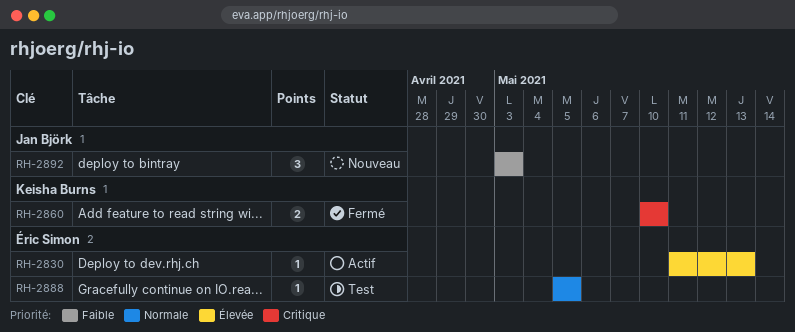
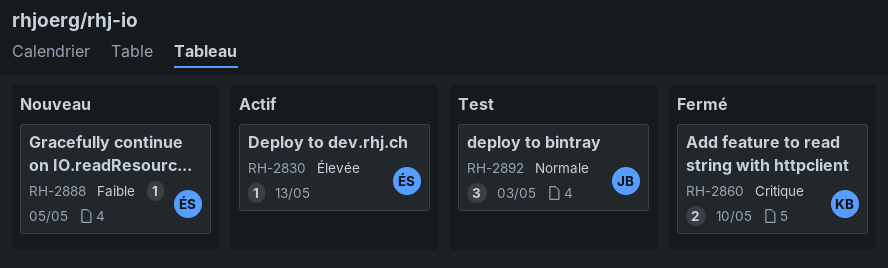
RH-2888, status: Test -> Nouveau
RH-2888, priority: Normale -> Faible
RH-2892, status: Nouveau -> Test
RH-2892, priority: Faible -> Normale

